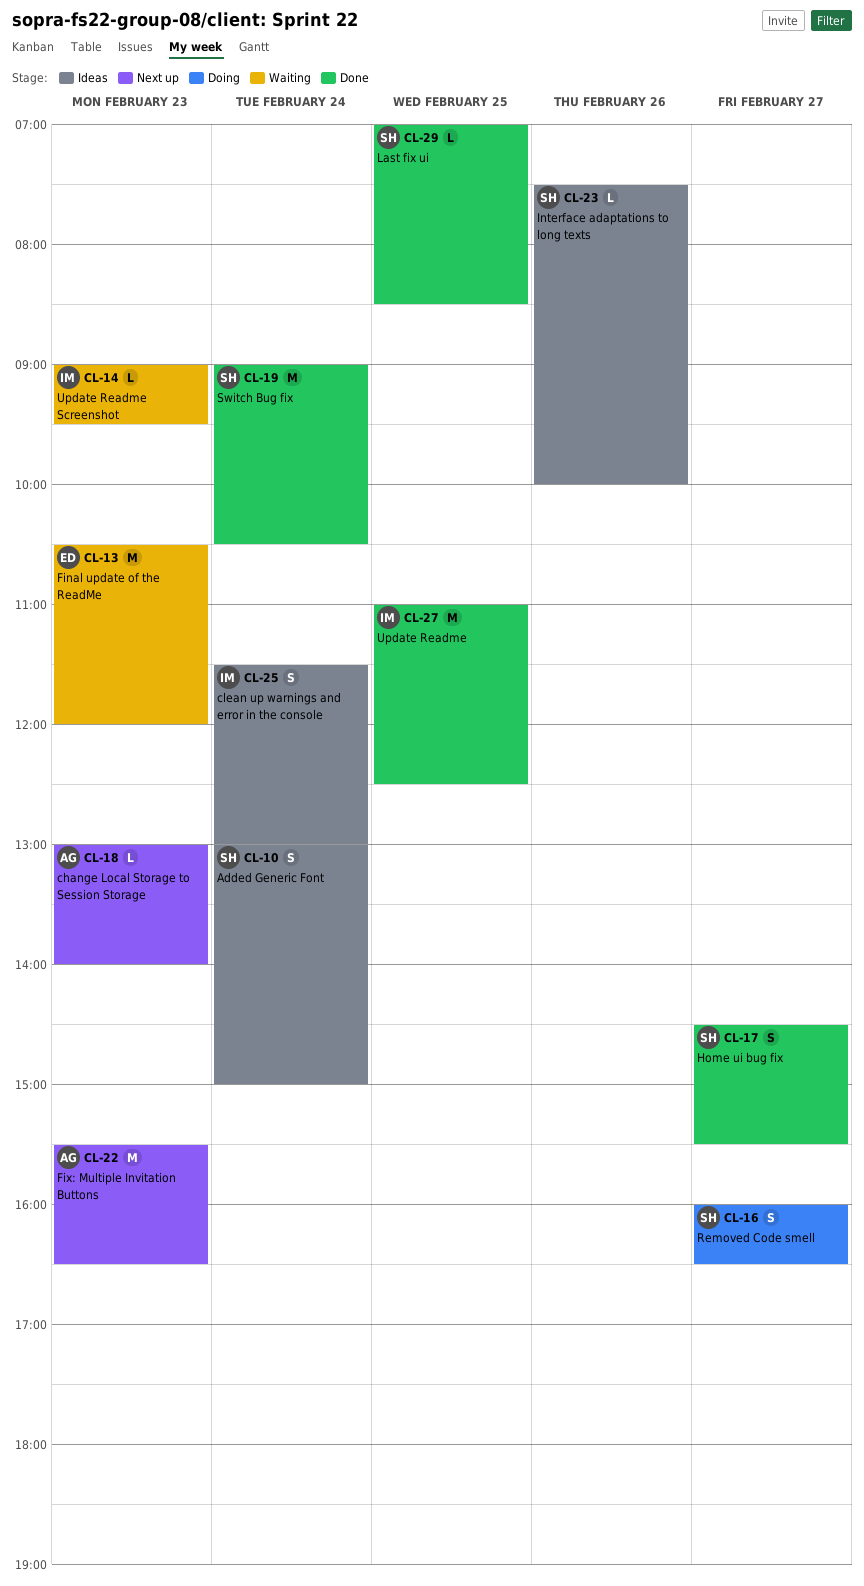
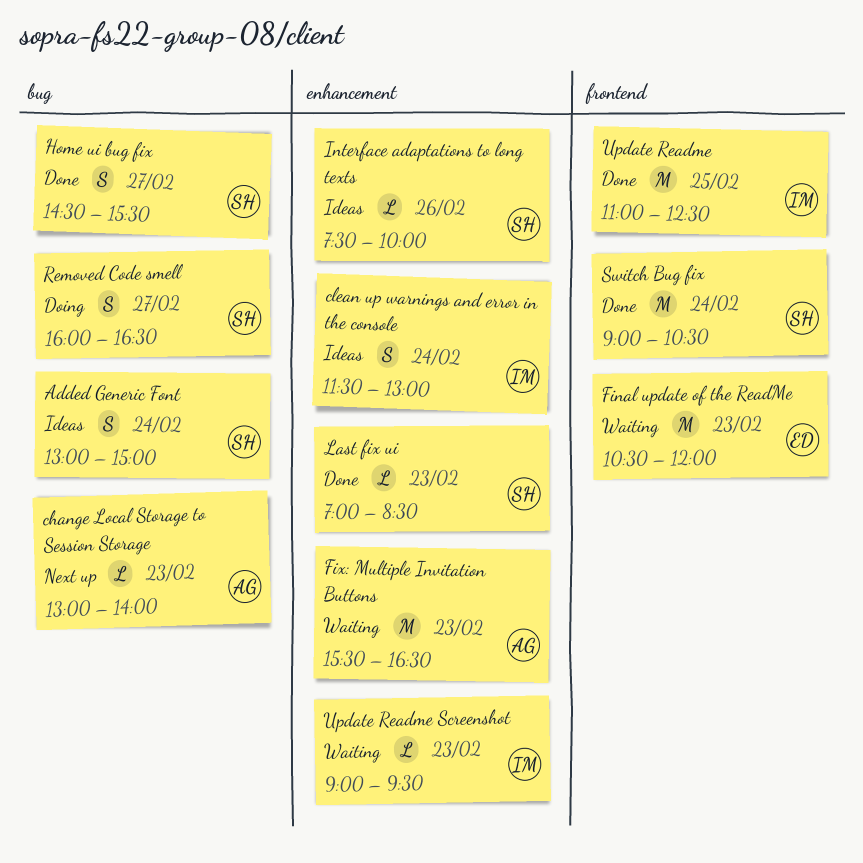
Fix: Multiple Invitation Buttons, status: Next up -> Waiting
Last fix ui, day: Feb 25 -> Feb 23

